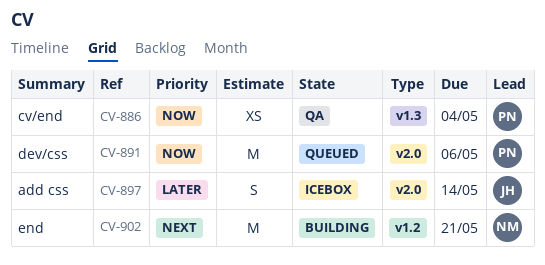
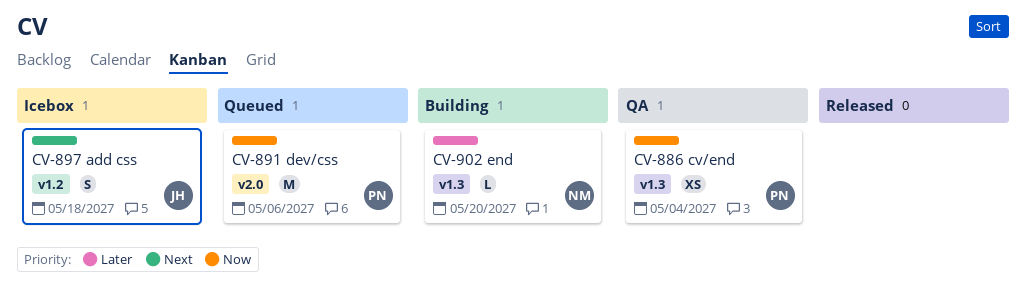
CV-897, priority: Later -> Next
CV-897, label: v2.0 -> v1.2
CV-897, due: May 14 -> May 18
CV-902, priority: Next -> Later
CV-902, label: v1.2 -> v1.3
CV-902, estimate: M -> L
CV-902, due: May 21 -> May 20

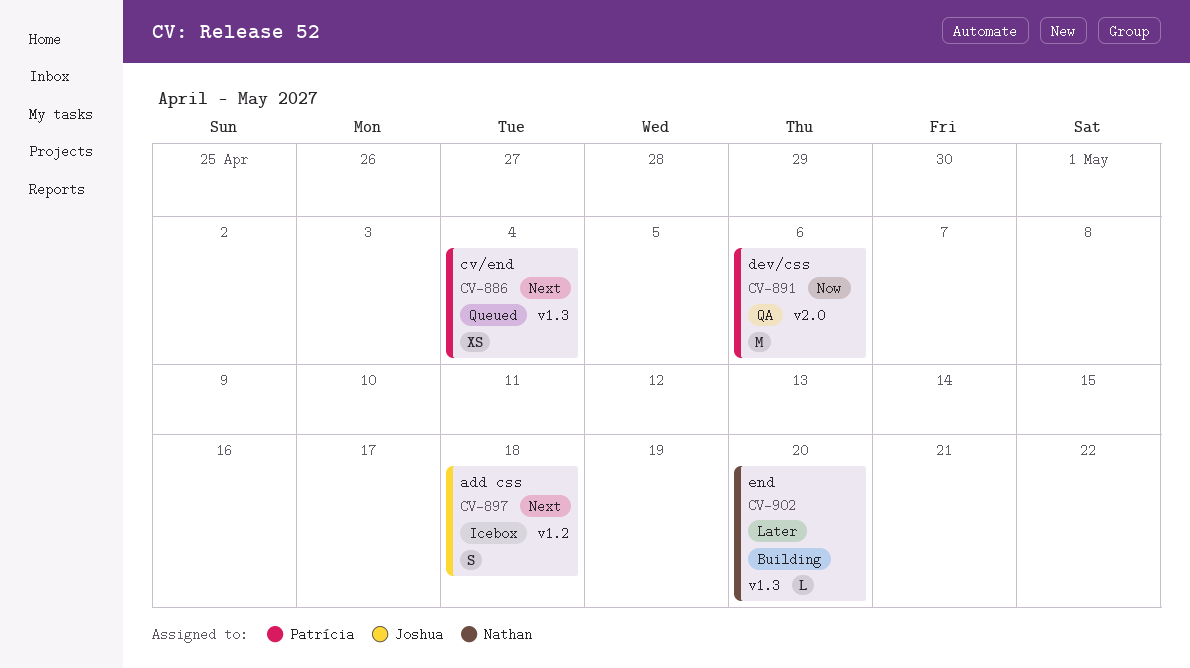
CV-886, status: QA -> Queued
CV-886, priority: Now -> Next
CV-891, status: Queued -> QA

